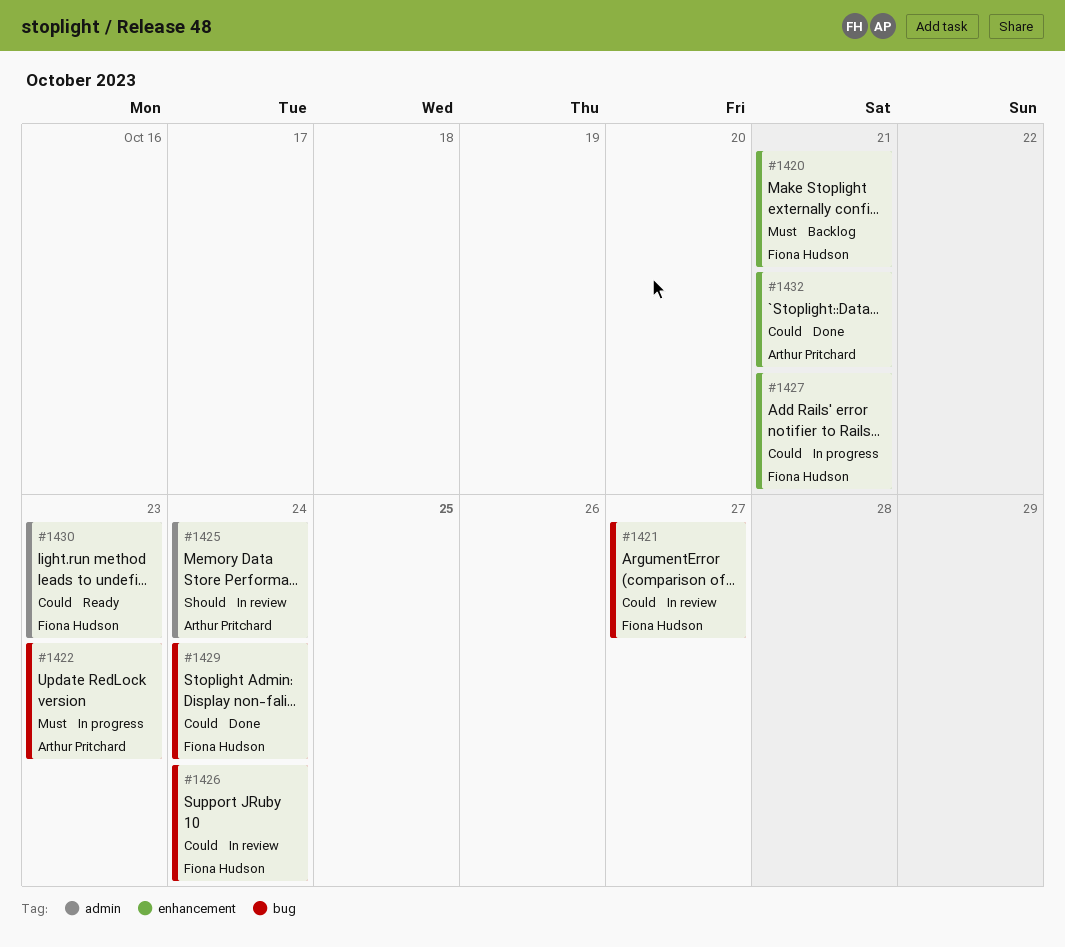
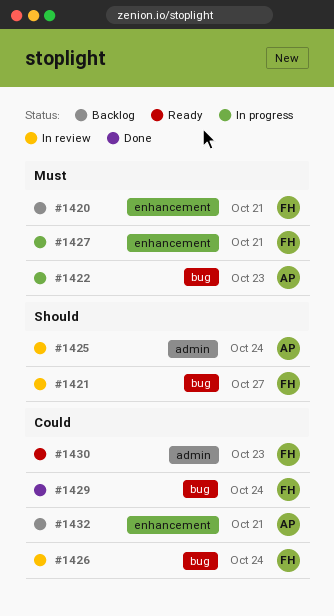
#1421, priority: Could -> Should
#1427, priority: Could -> Must
#1432, status: Done -> Backlog

